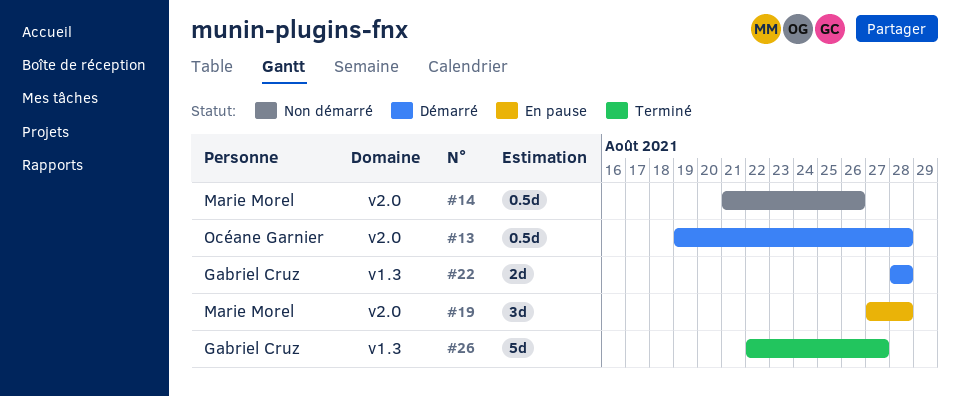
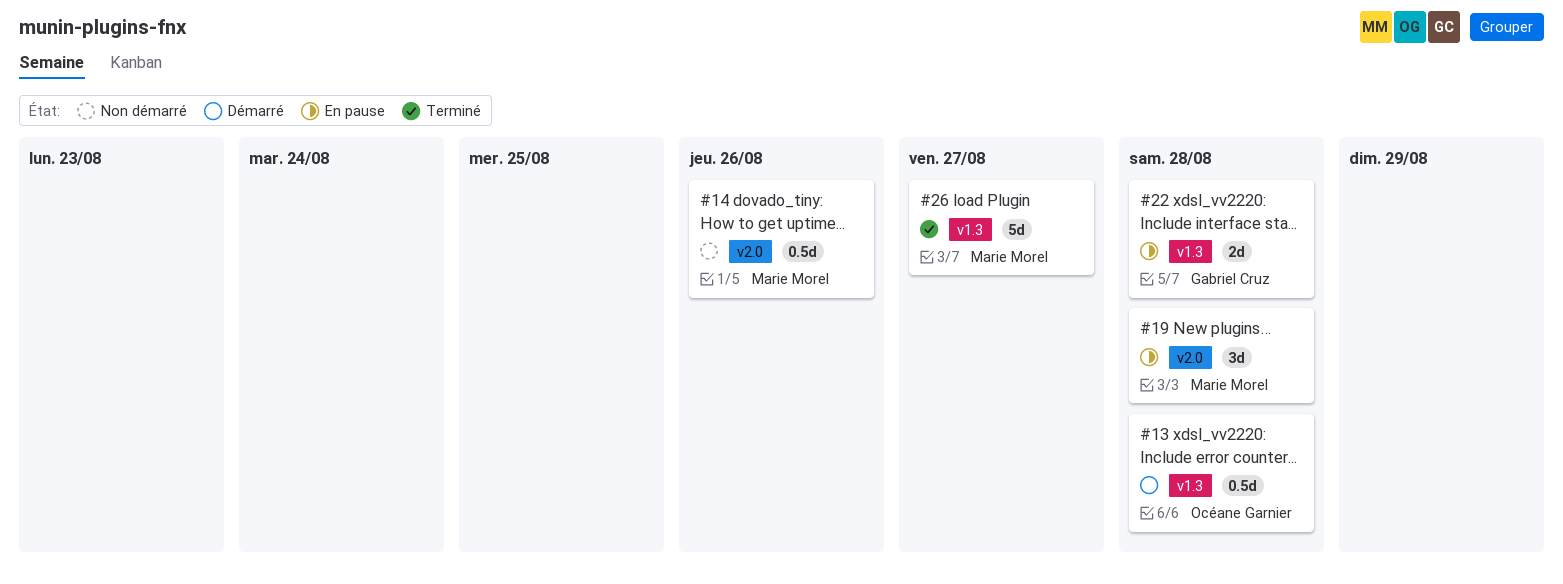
#13, label: v2.0 -> v1.3
#22, status: Démarré -> En pause
#26, owner: Gabriel Cruz -> Marie Morel

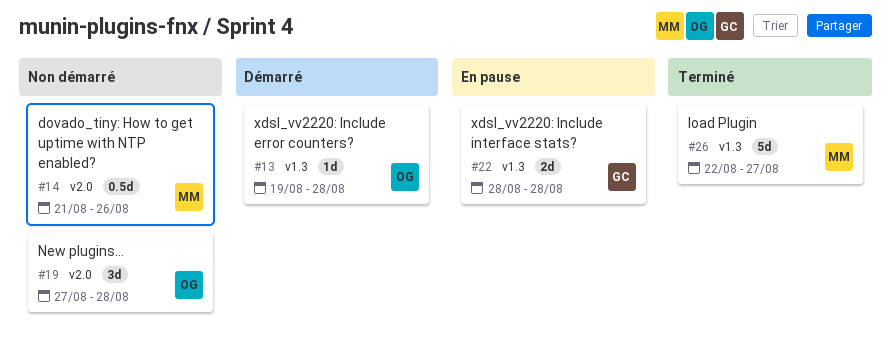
#13, estimate: 0.5d -> 1d
#19, status: En pause -> Non démarré
#19, owner: Marie Morel -> Océane Garnier

